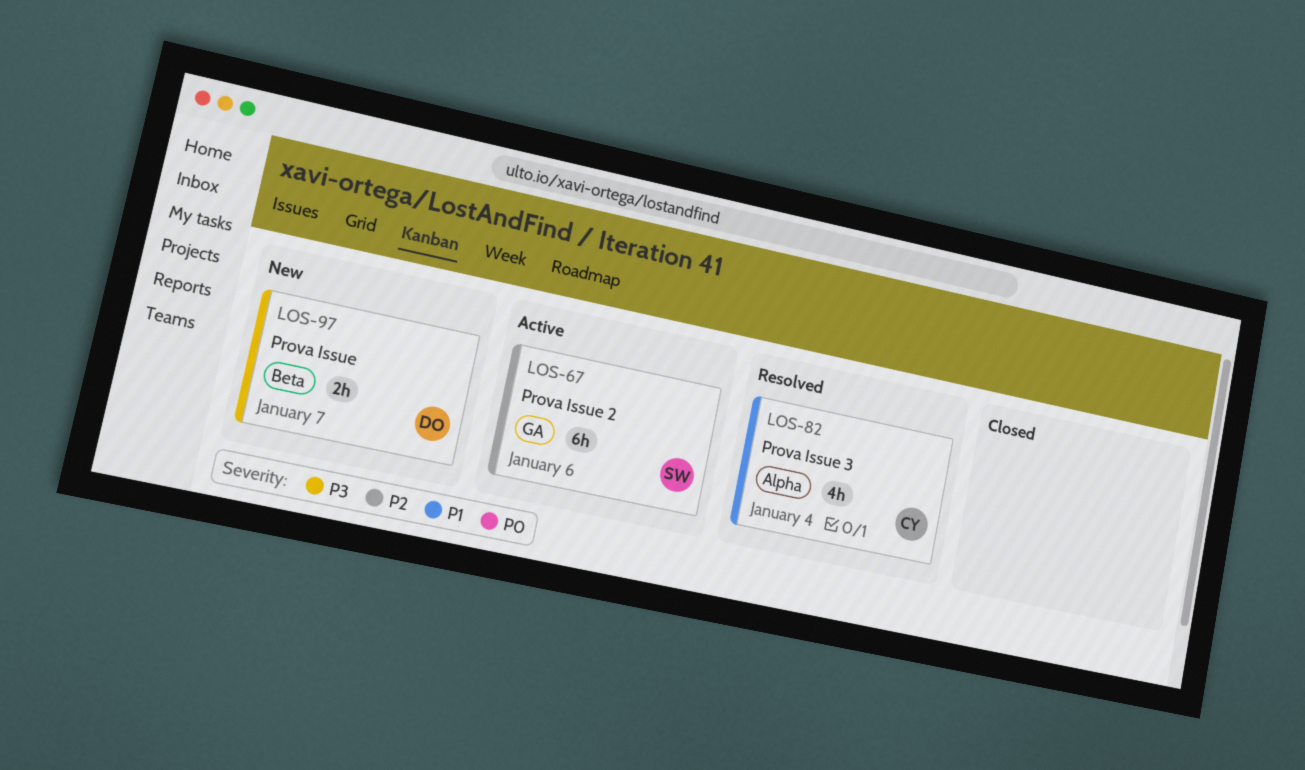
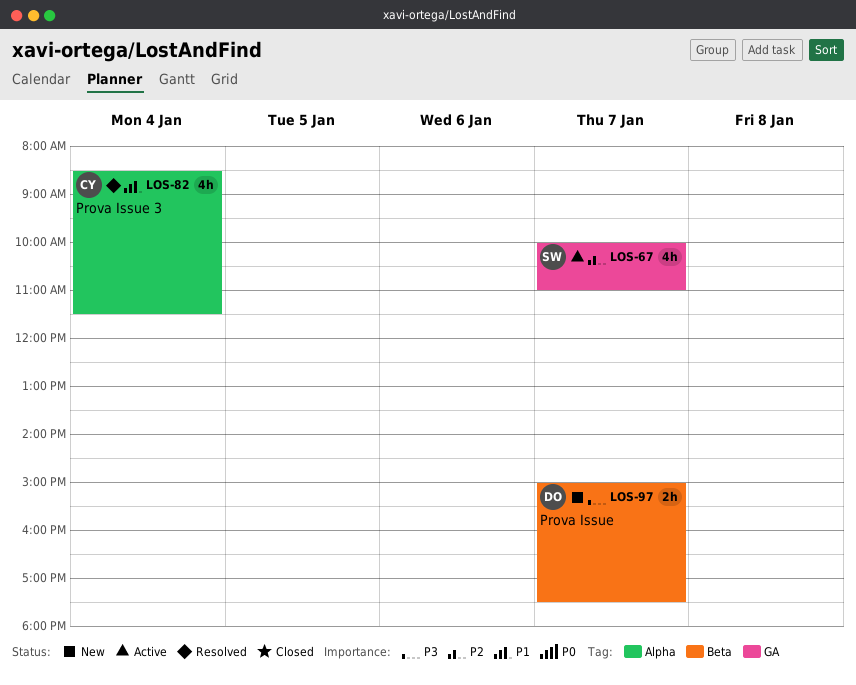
LOS-67, estimate: 6h -> 4h
LOS-67, day: Jan 6 -> Jan 7

